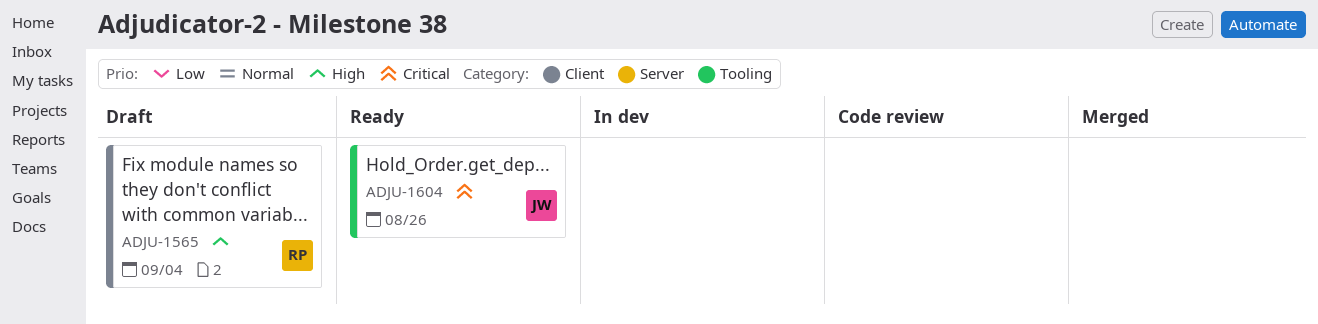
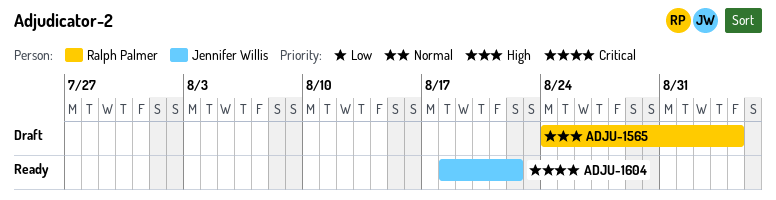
ADJU-1604, due: Aug 26 -> Aug 22

